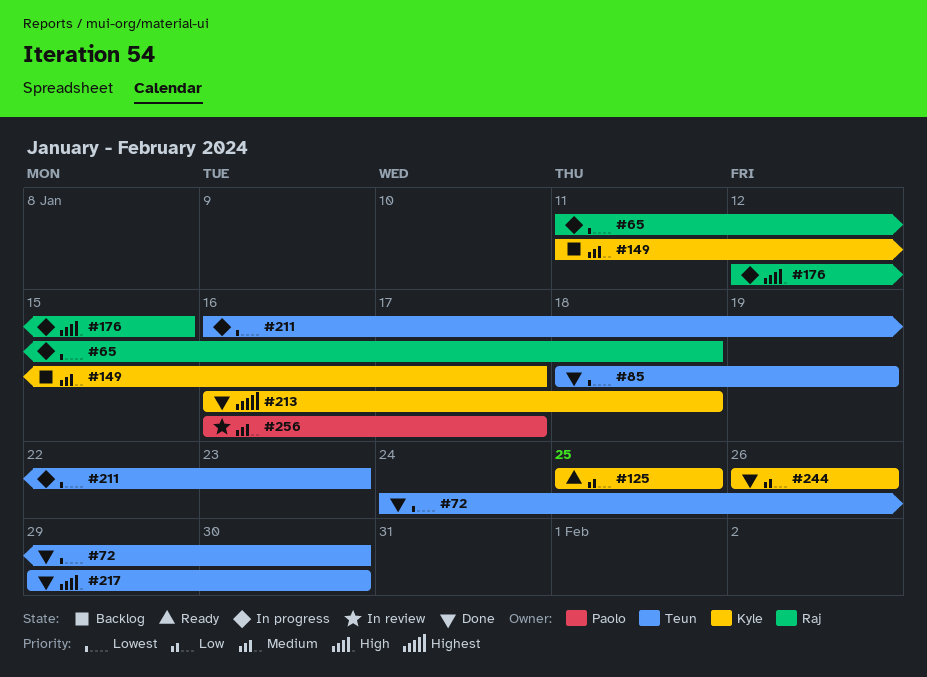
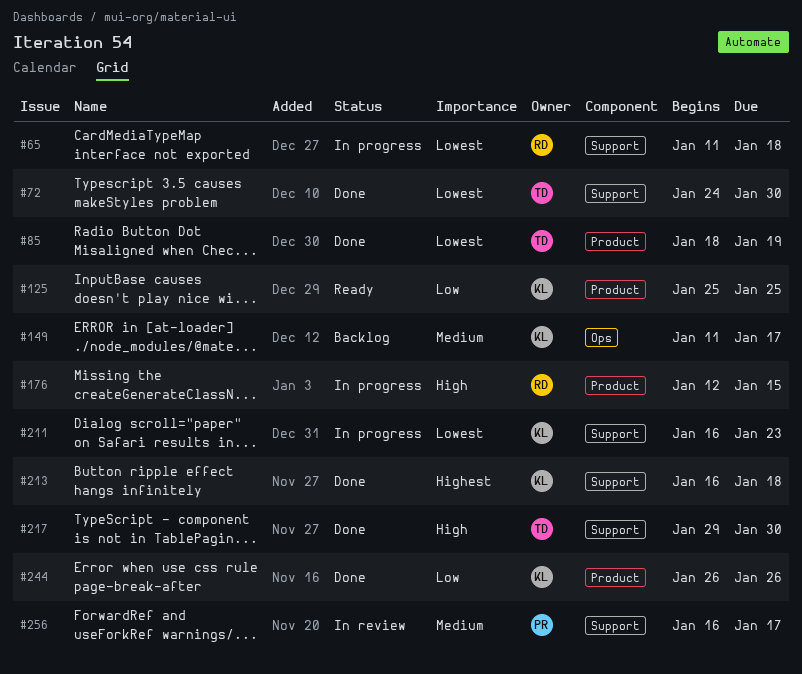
#211, owner: Teun -> Kyle

